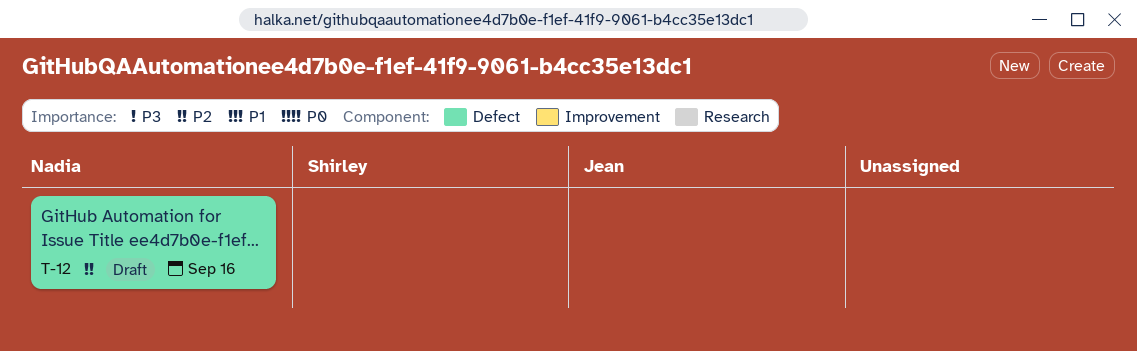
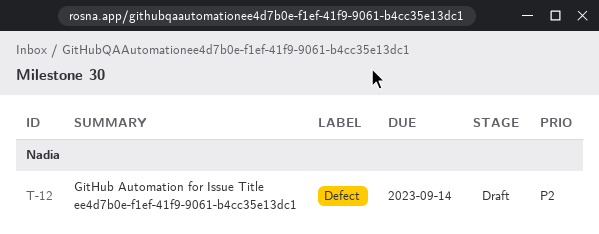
T-12, due: Sep 16 -> Sep 14

